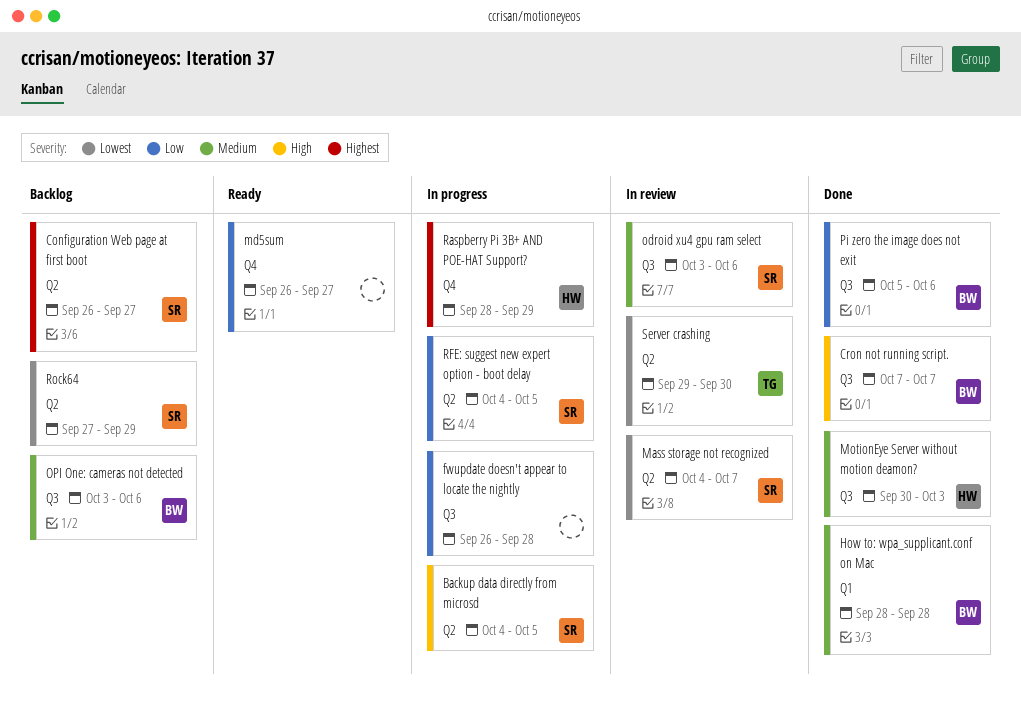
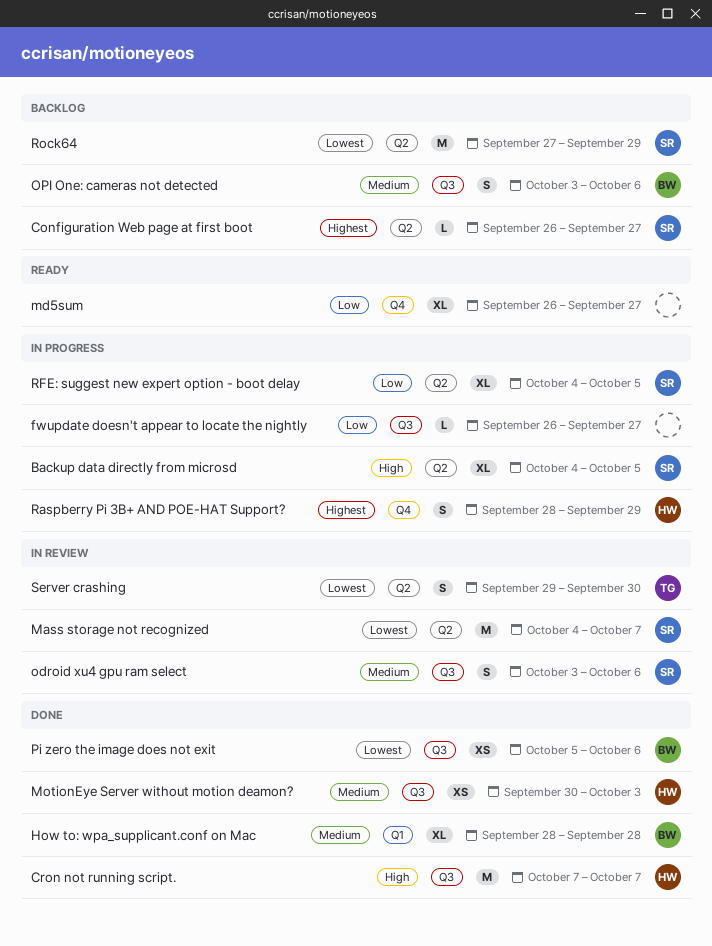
Cron not running script., owner: BW -> HW
fwupdate doesn't appear to locate the nightly, due: Sep 28 -> Sep 27
Pi zero the image does not exit, priority: Low -> Lowest

